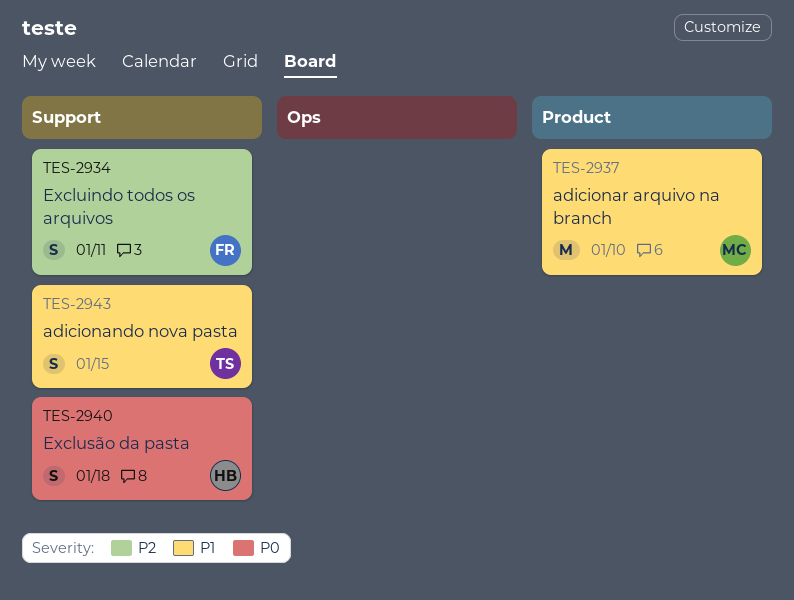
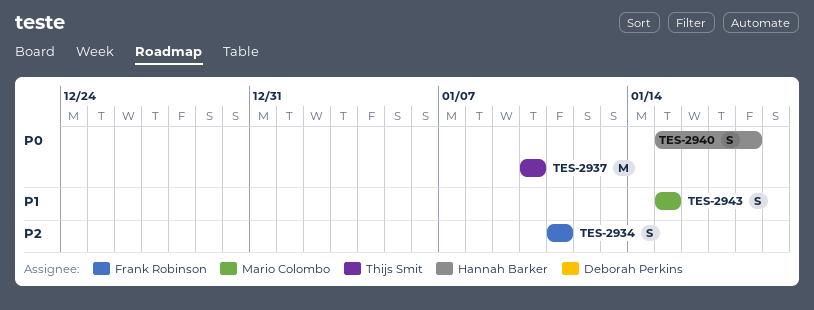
TES-2937, owner: Mario Colombo -> Thijs Smit
TES-2937, priority: P1 -> P0
TES-2943, owner: Thijs Smit -> Mario Colombo

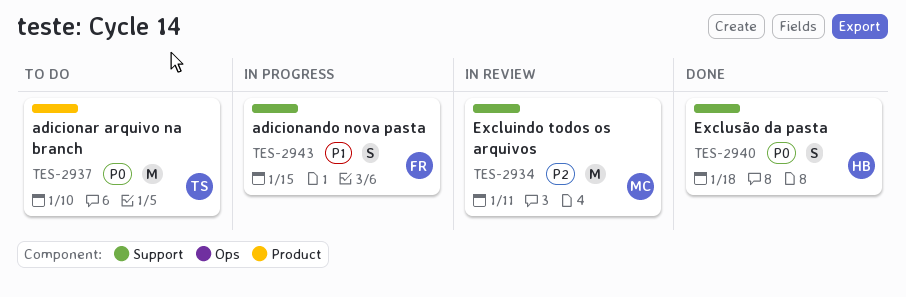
TES-2934, owner: Frank Robinson -> Mario Colombo
TES-2934, estimate: S -> M
TES-2943, owner: Mario Colombo -> Frank Robinson

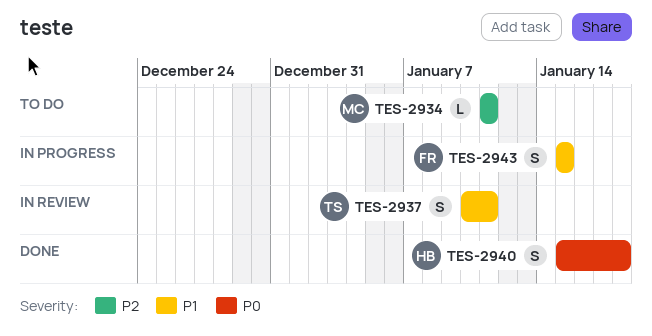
TES-2934, status: In review -> To do
TES-2934, estimate: M -> L
TES-2937, status: To do -> In review
TES-2937, priority: P0 -> P1
TES-2937, estimate: M -> S
TES-2937, due: Jan 10 -> Jan 11

